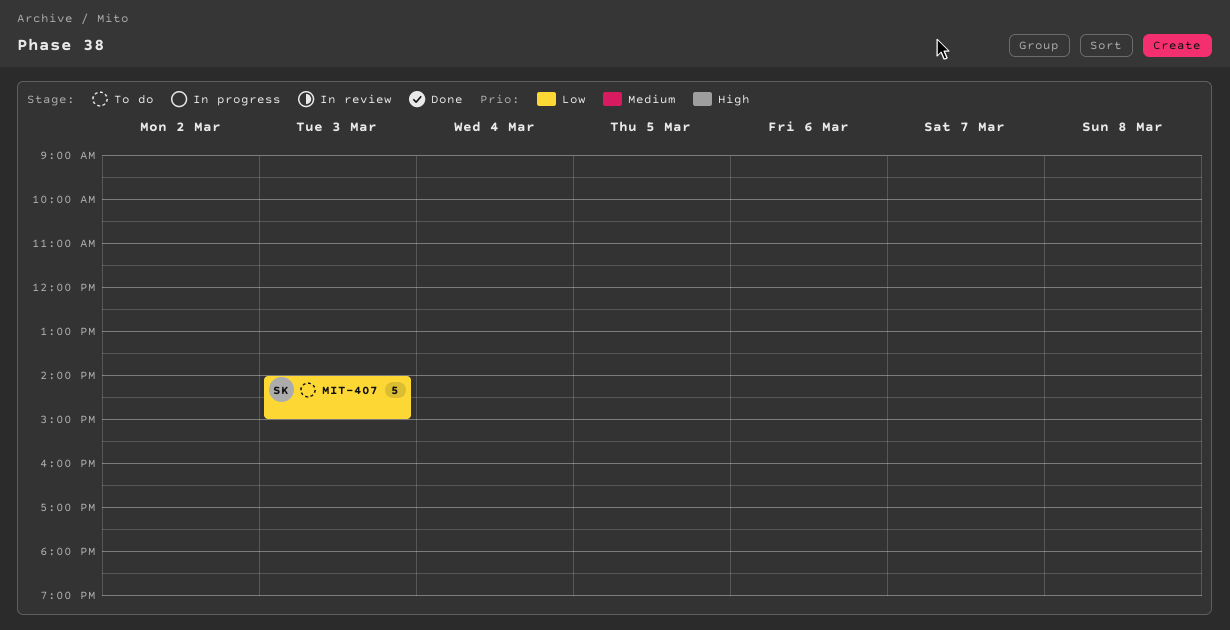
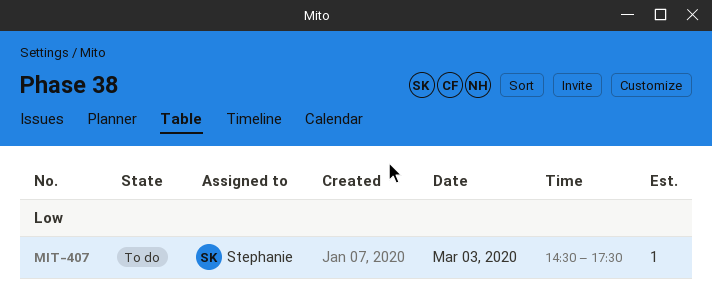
MIT-407, estimate: 5 -> 1
MIT-407, begins: 14:00 -> 14:30
MIT-407, ends: 15:00 -> 17:30

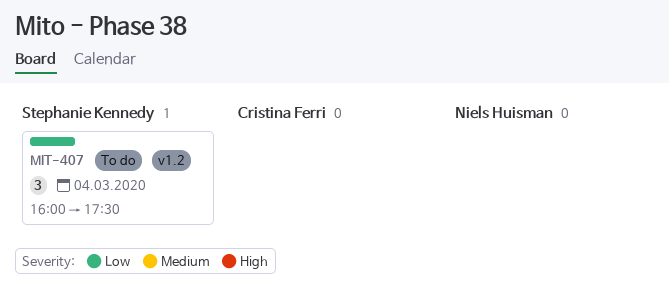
MIT-407, estimate: 1 -> 3
MIT-407, day: Mar 3 -> Mar 4
MIT-407, begins: 14:30 -> 16:00

